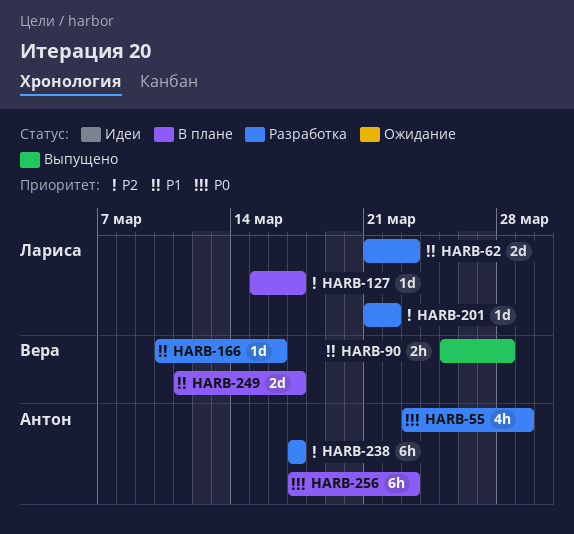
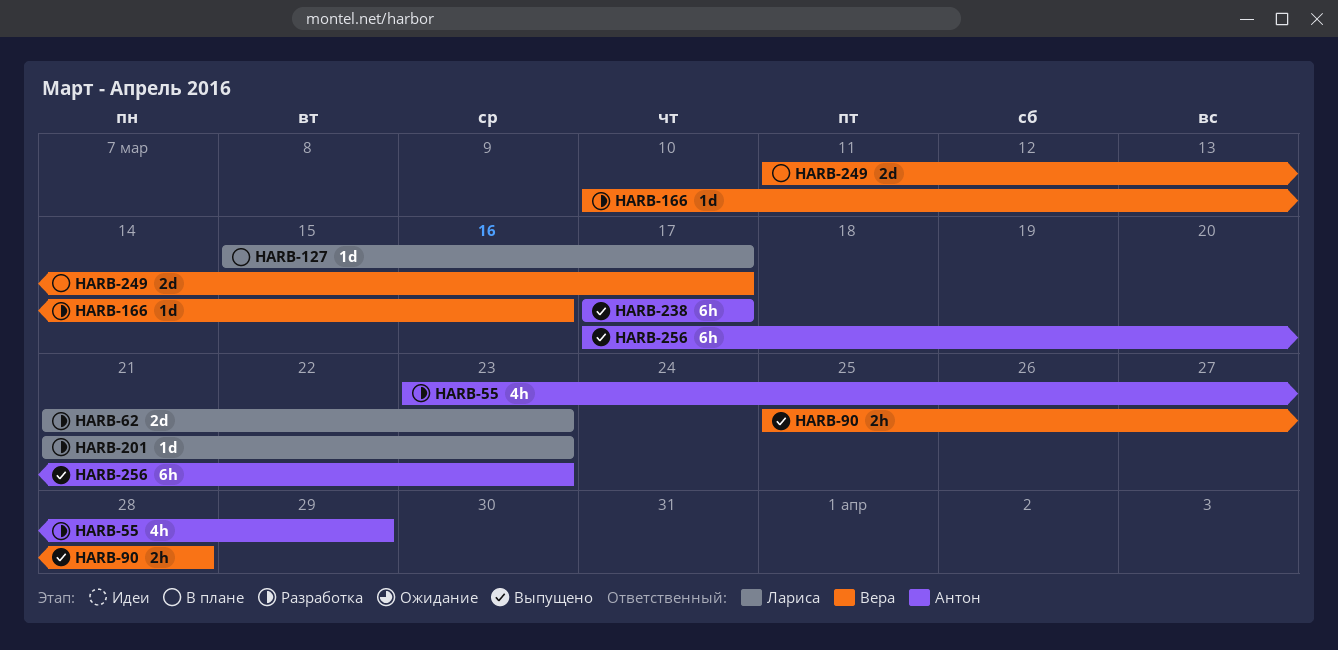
HARB-201, due: Mar 22 -> Mar 23
HARB-238, status: Разработка -> Выпущено
HARB-256, status: В плане -> Выпущено

